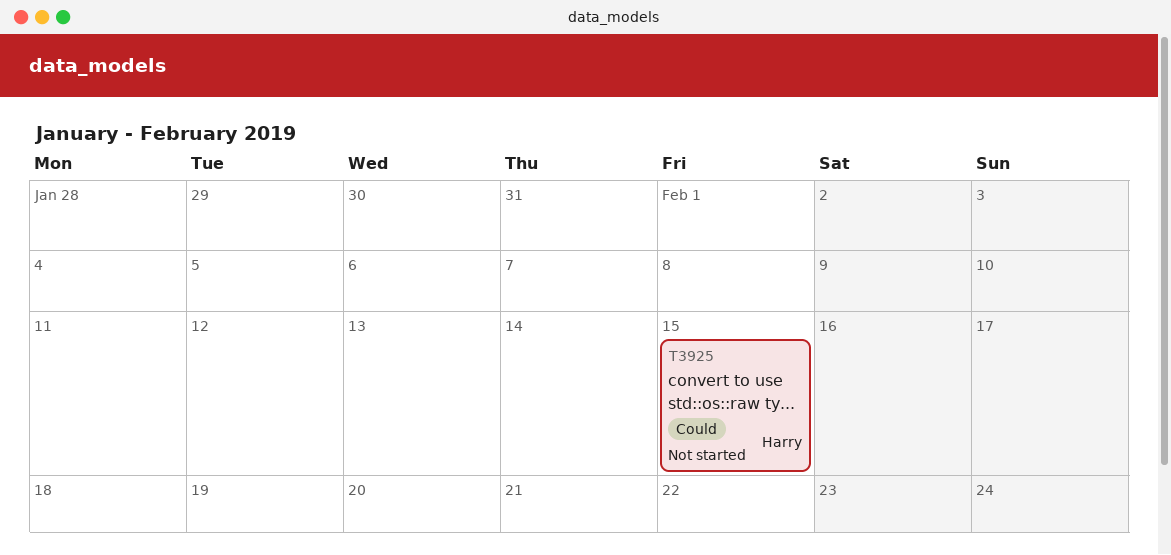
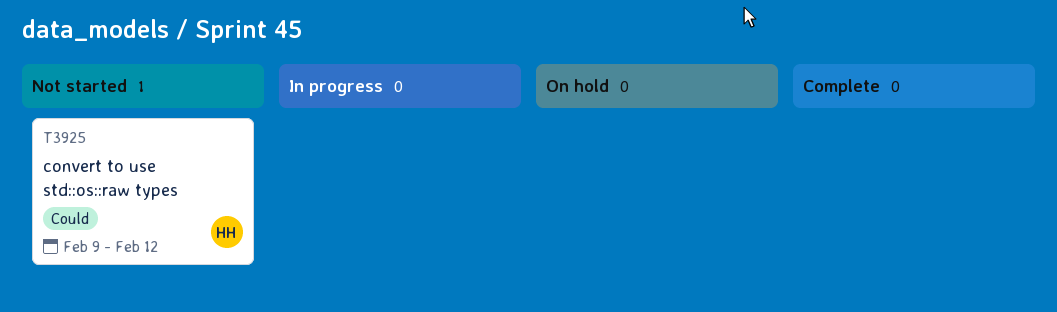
T3925, due: Feb 15 -> Feb 12

